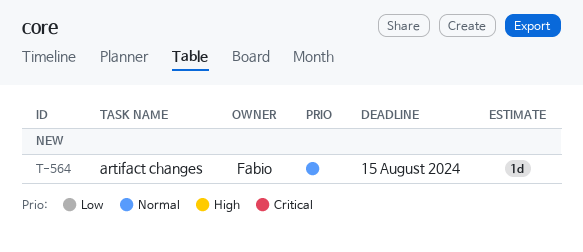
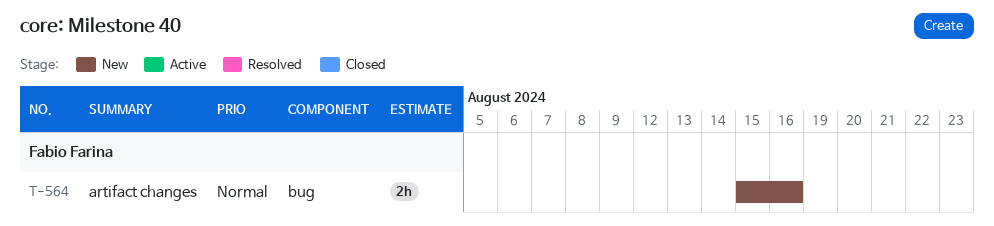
T-564, estimate: 1d -> 2h
T-564, due: Aug 15 -> Aug 16

